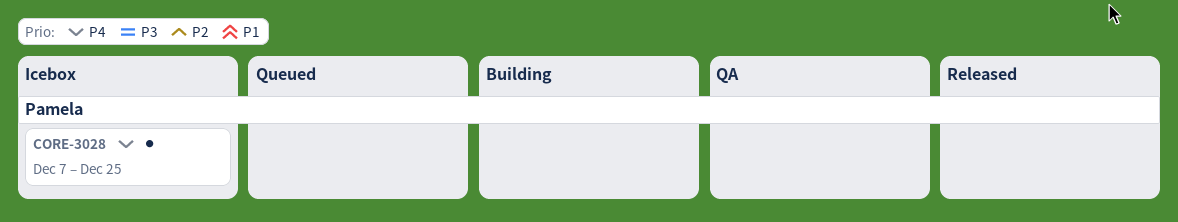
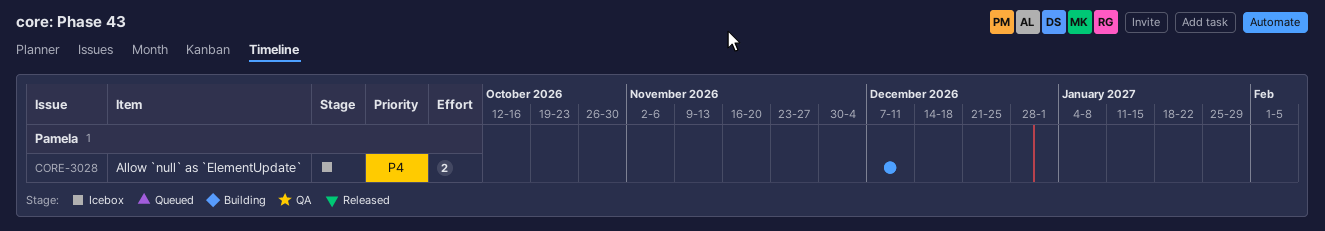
CORE-3028, estimate: 1 -> 2
CORE-3028, due: Dec 25 -> Dec 11

